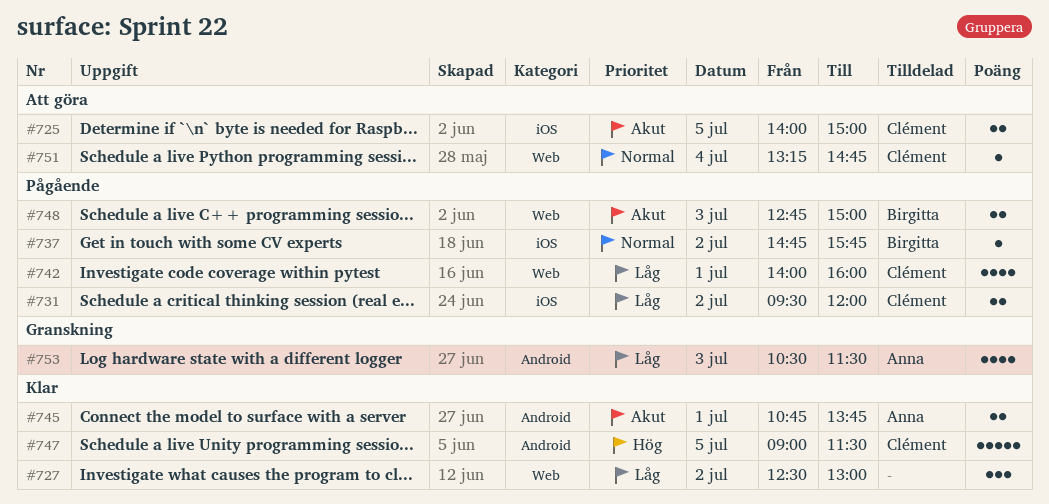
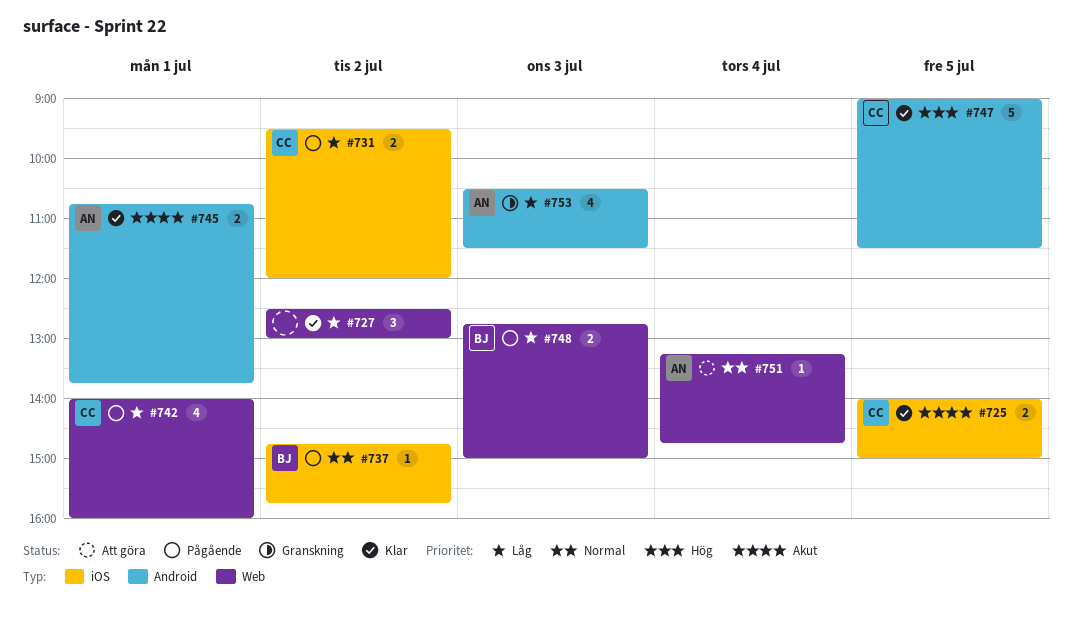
#725, status: Att göra -> Klar
#748, priority: Akut -> Låg
#751, owner: Clément -> Anna

